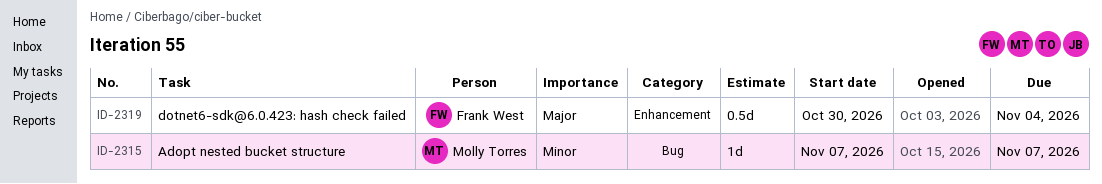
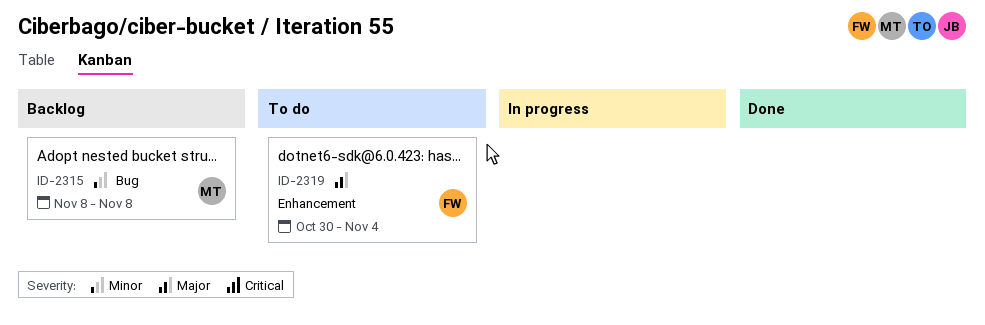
ID-2315, start: Nov 7 -> Nov 8
ID-2315, due: Nov 7 -> Nov 8

